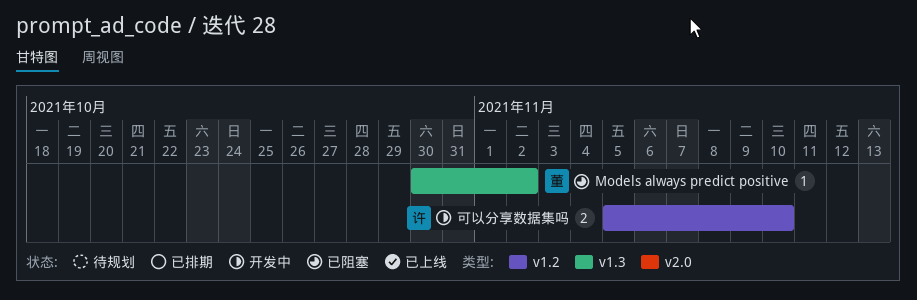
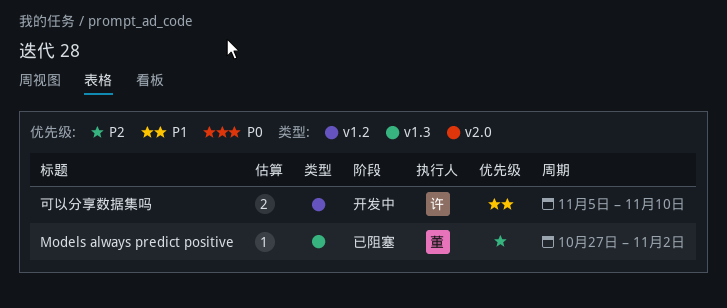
Models always predict positive, start: Oct 30 -> Oct 27

